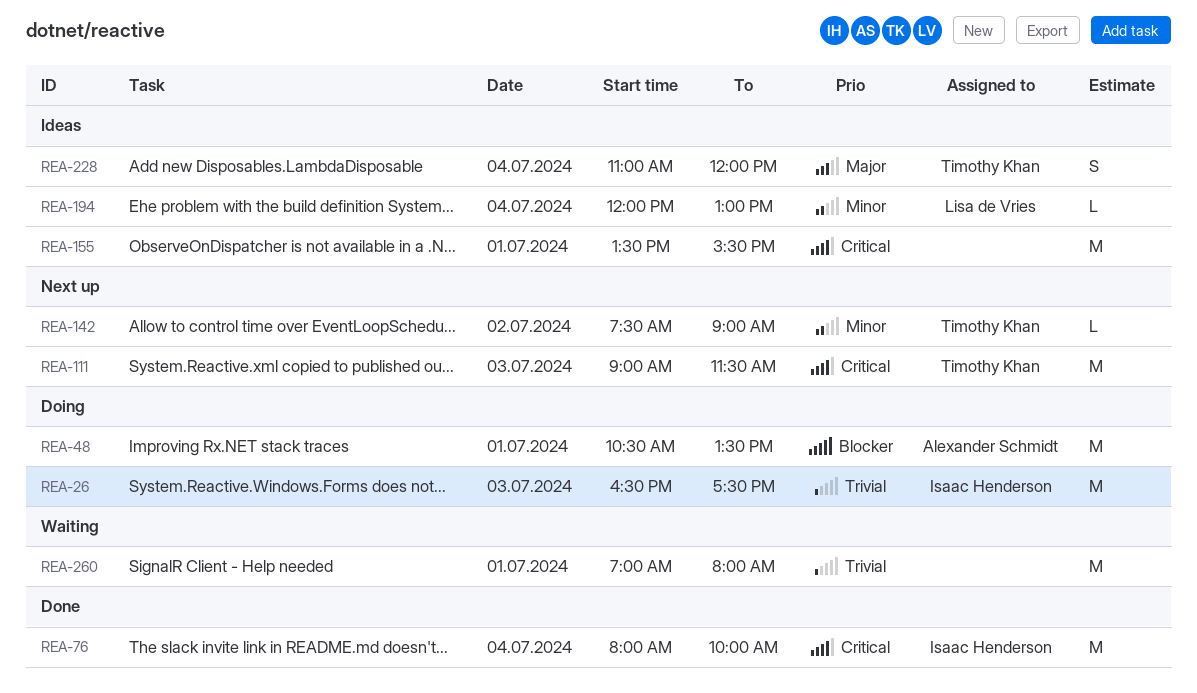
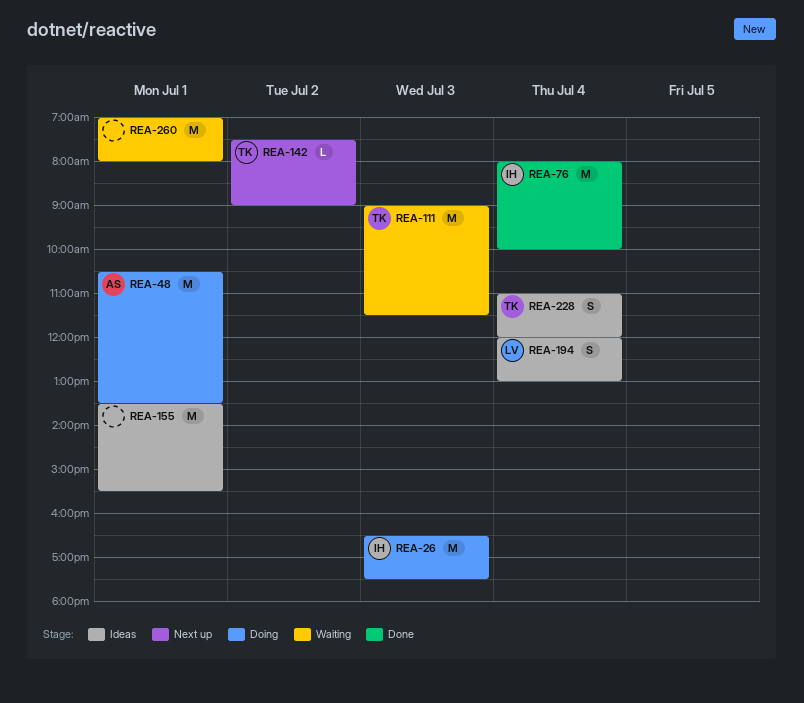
REA-111, status: Next up -> Waiting
REA-194, estimate: L -> S

